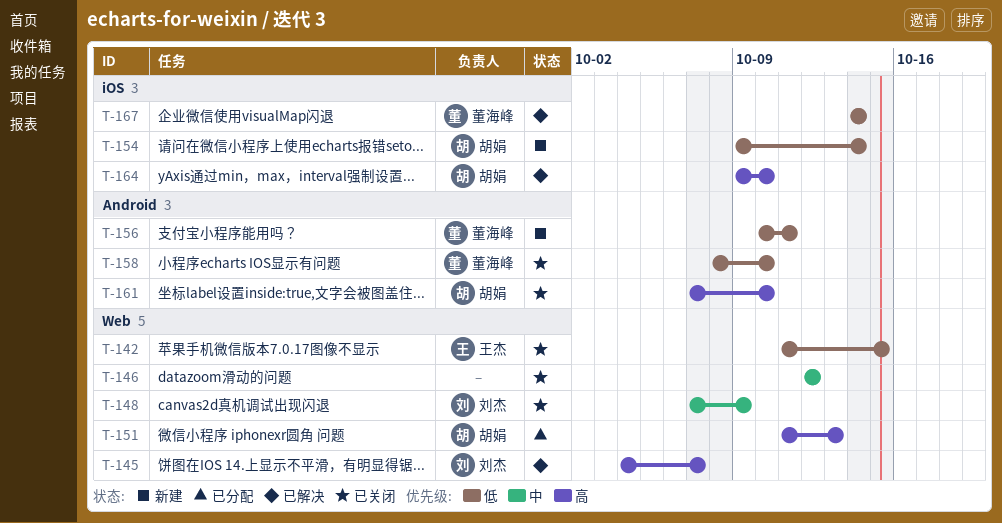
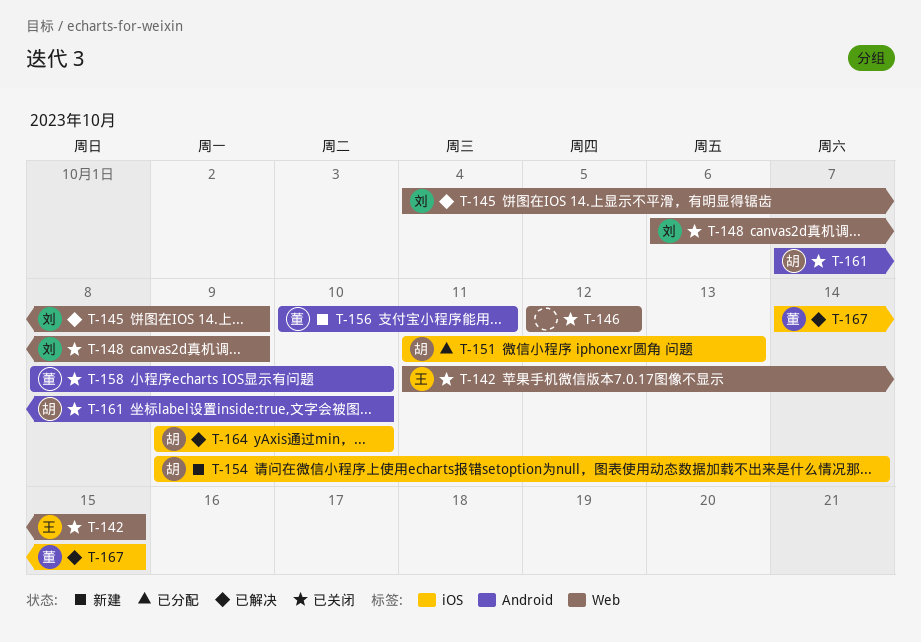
T-145, due: Oct 7 -> Oct 9
T-148, start: Oct 7 -> Oct 6
T-151, label: Web -> iOS
T-167, due: Oct 14 -> Oct 15

